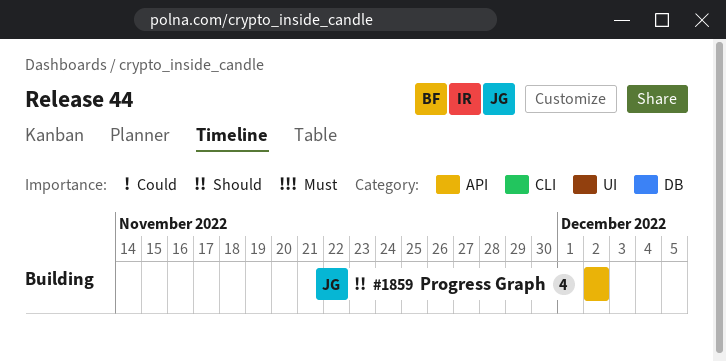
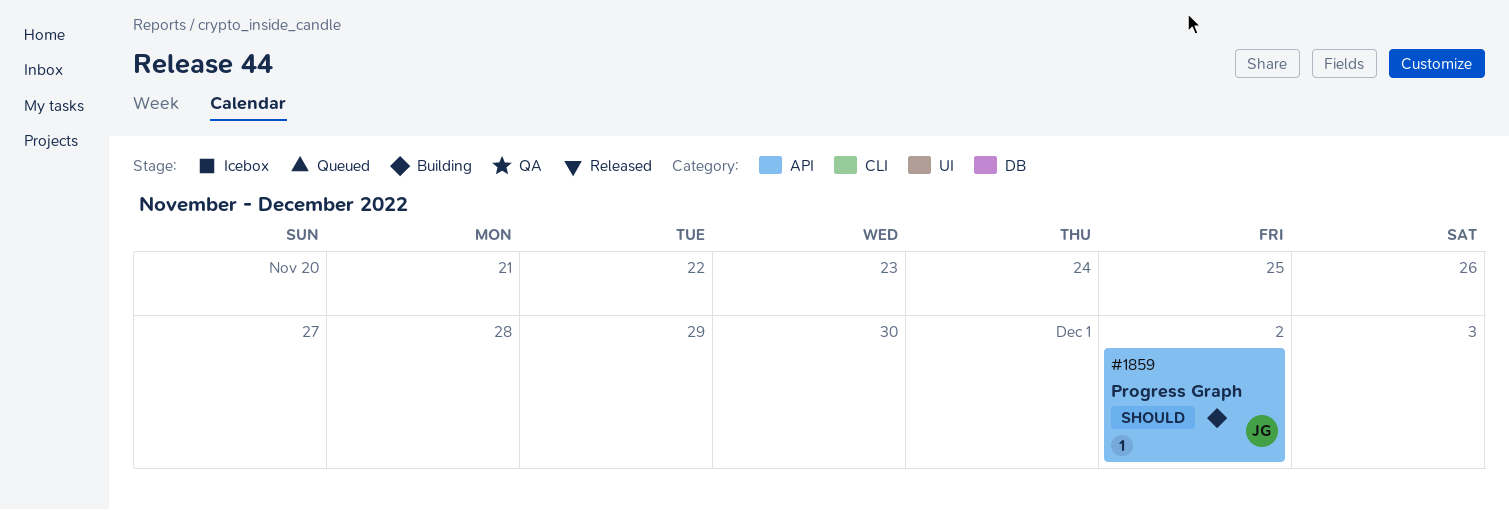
#1859, estimate: 4 -> 1

